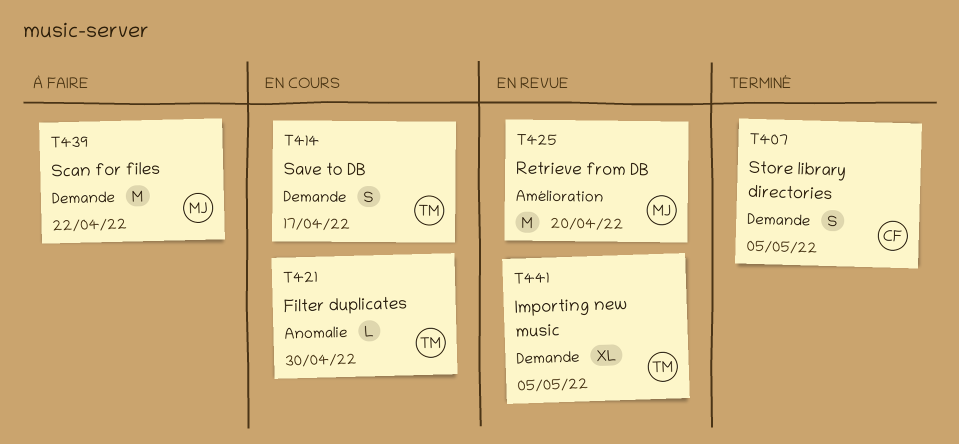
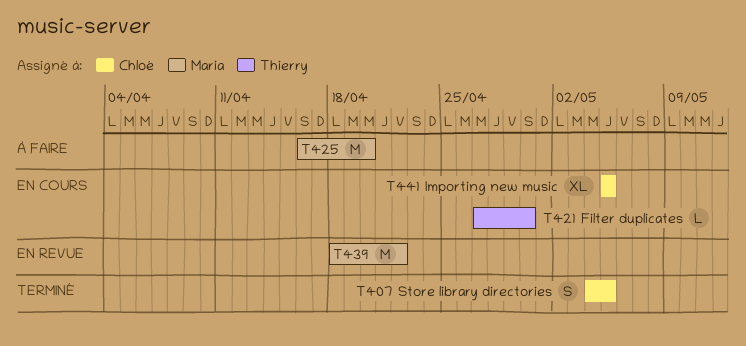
T414: present -> none
T425, status: En revue -> À faire
T439, status: À faire -> En revue
T441, status: En revue -> En cours
T441, owner: Thierry -> Chloé

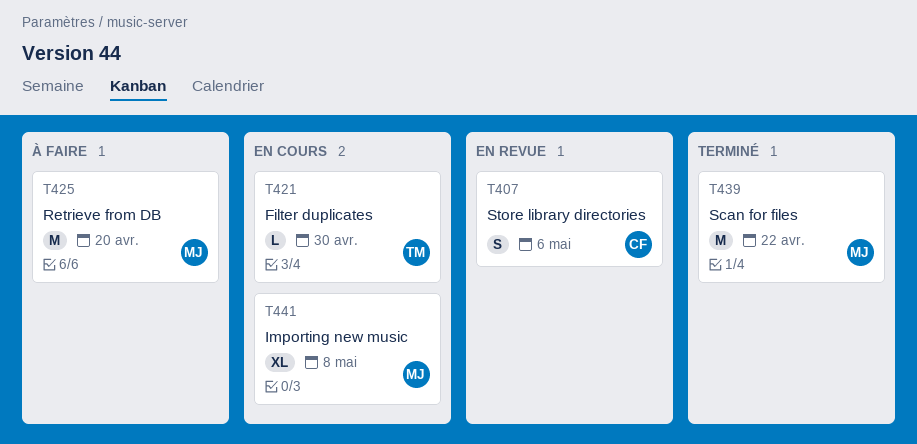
T407, status: Terminé -> En revue
T407, due: May 5 -> May 6
T439, status: En revue -> Terminé
T441, owner: Chloé -> Maria
T441, due: May 5 -> May 8

